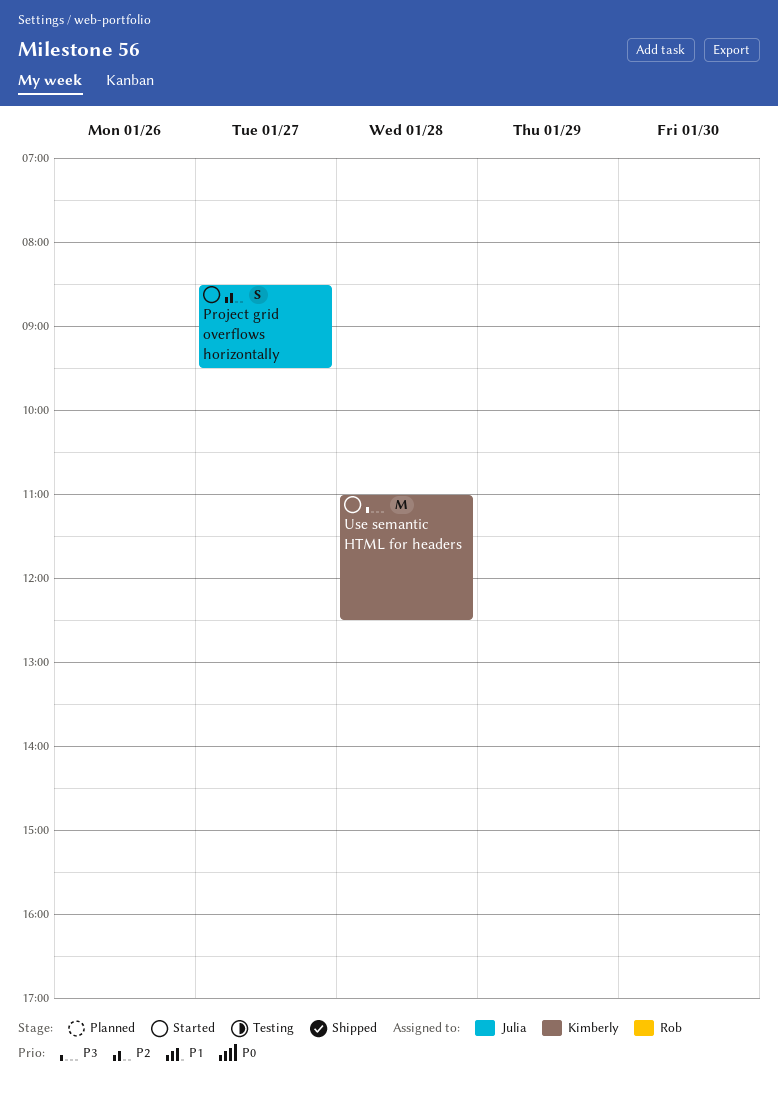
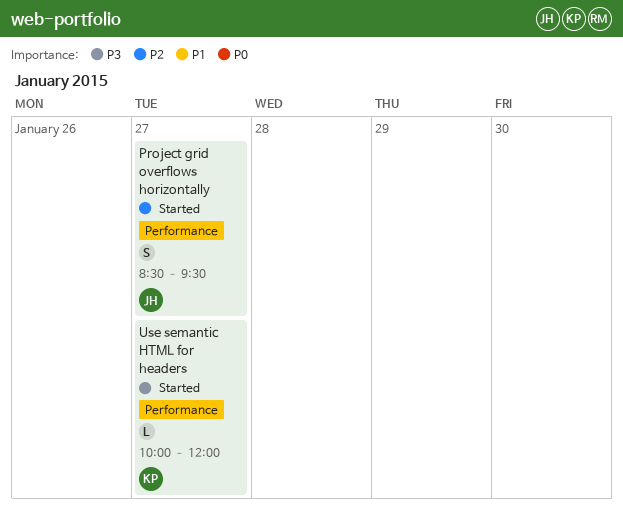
Use semantic HTML for headers, estimate: M -> L
Use semantic HTML for headers, day: Jan 28 -> Jan 27
Use semantic HTML for headers, begins: 11:00 -> 10:00
Use semantic HTML for headers, ends: 12:30 -> 12:00

